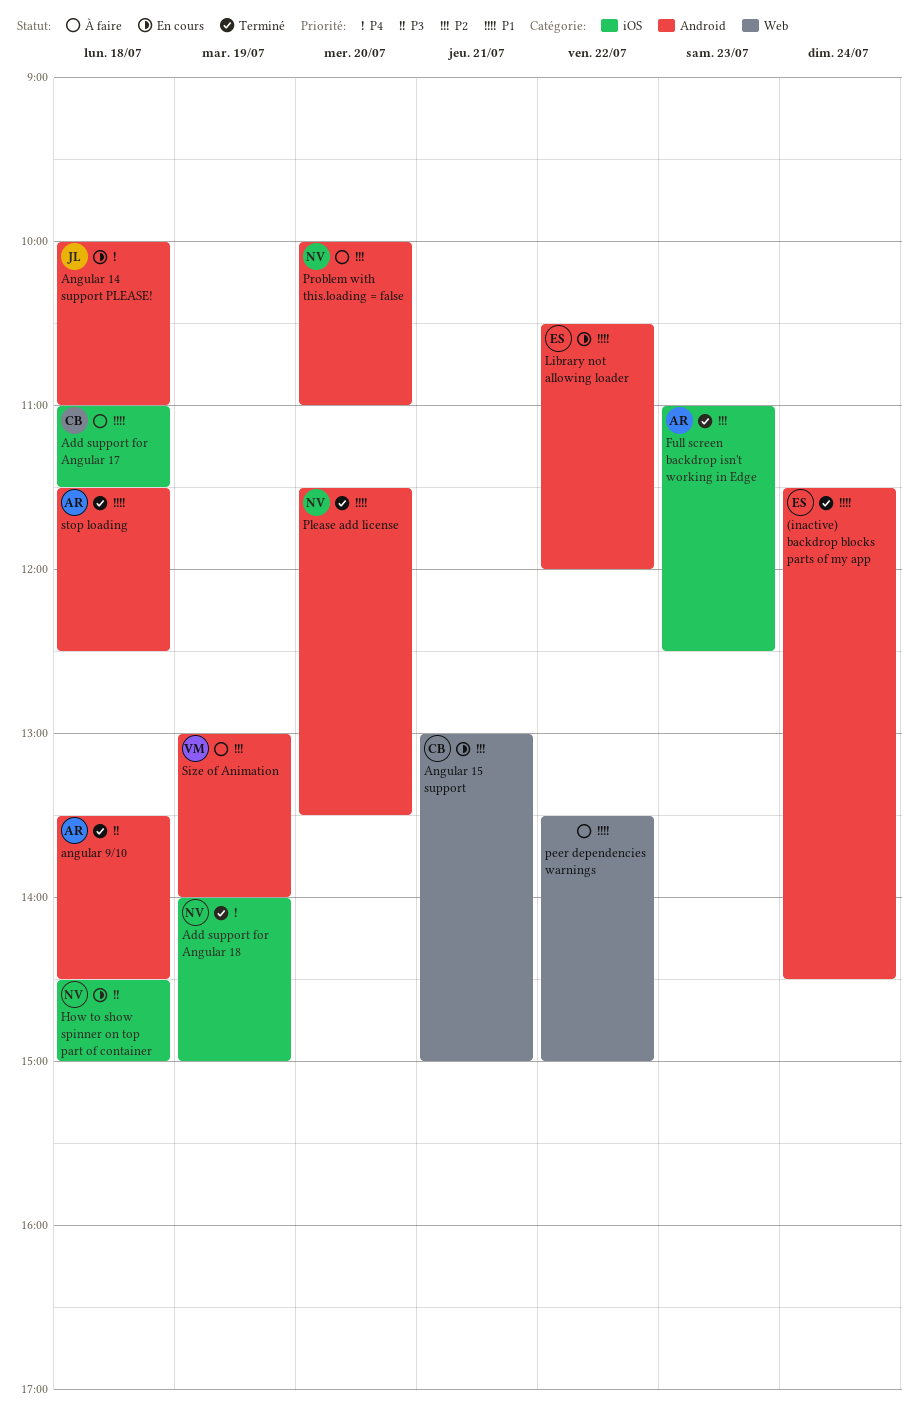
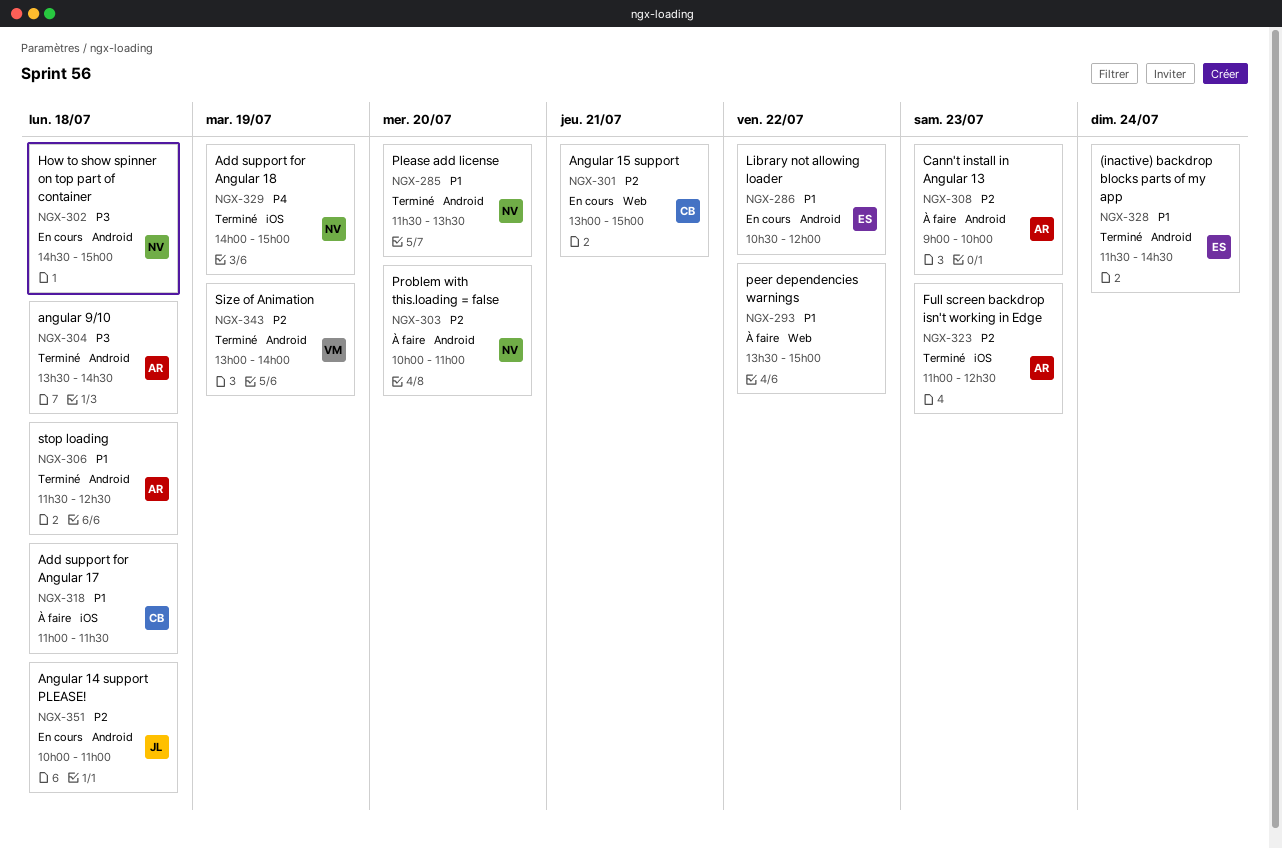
Angular 14 support PLEASE!, priority: P4 -> P2
Cann't install in Angular 13: none -> present
How to show spinner on top part of container, label: iOS -> Android
Size of Animation, status: À faire -> Terminé

